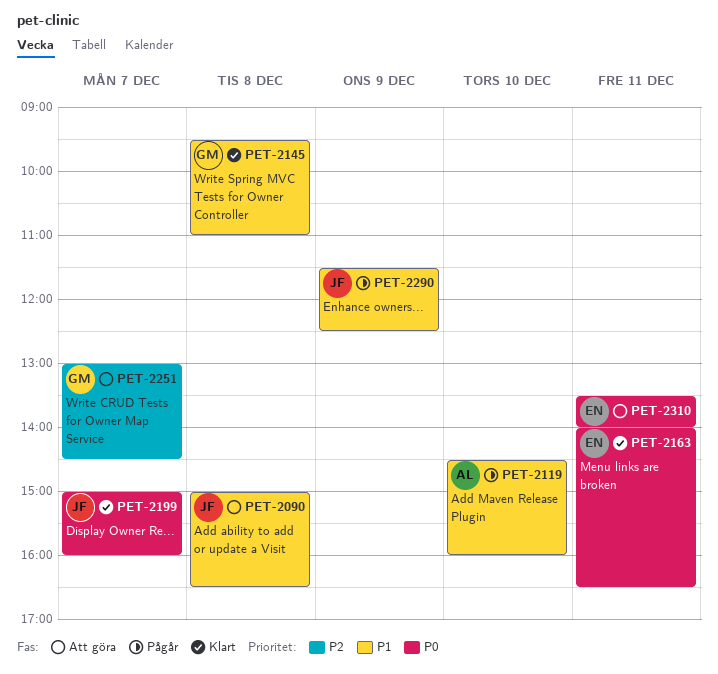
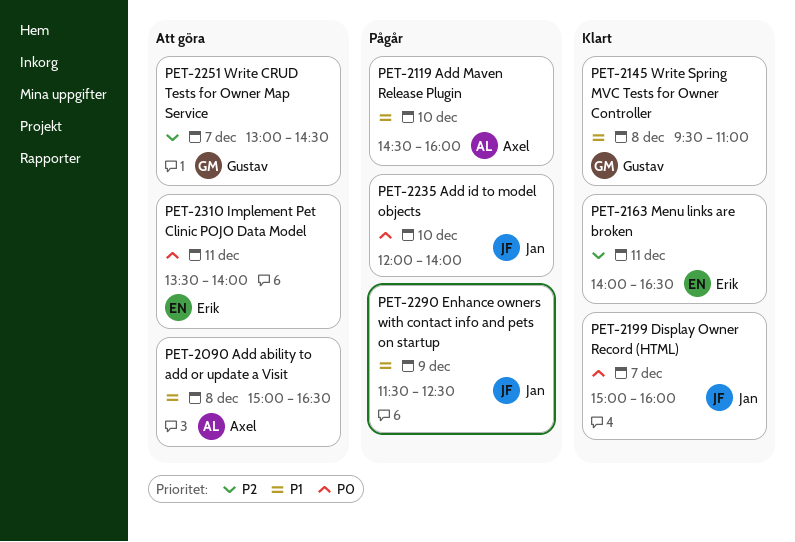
PET-2090, owner: Jan -> Axel
PET-2163, priority: P0 -> P2
PET-2235: none -> present

